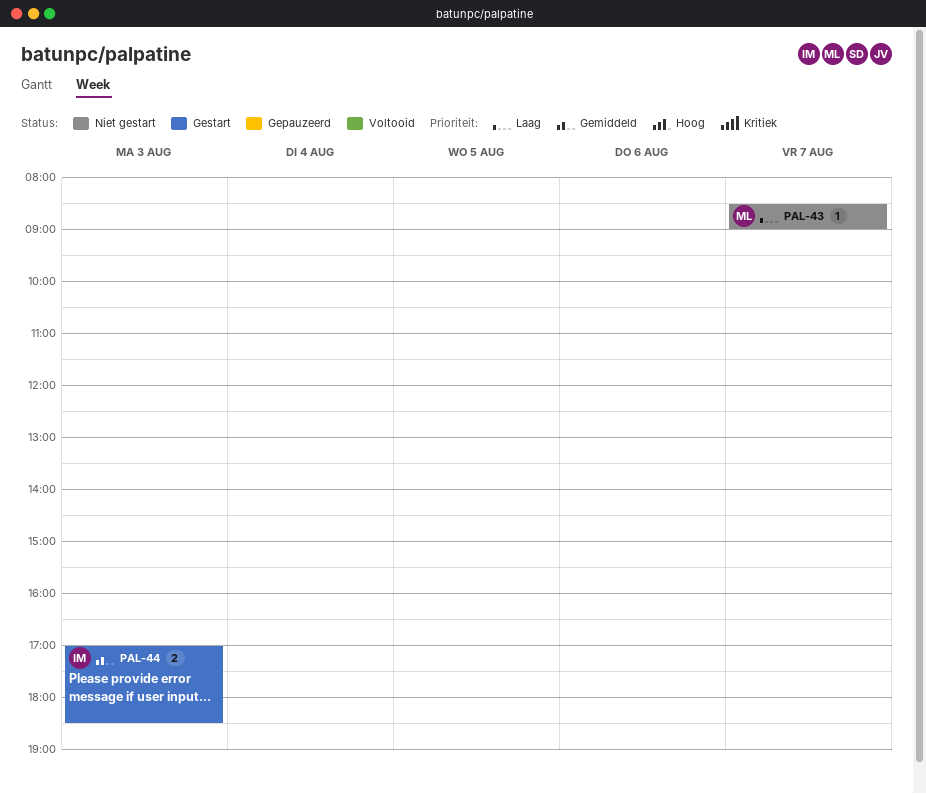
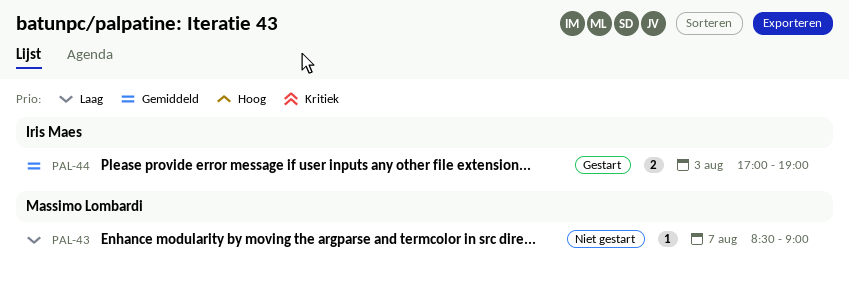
PAL-44, ends: 18:30 -> 19:00

